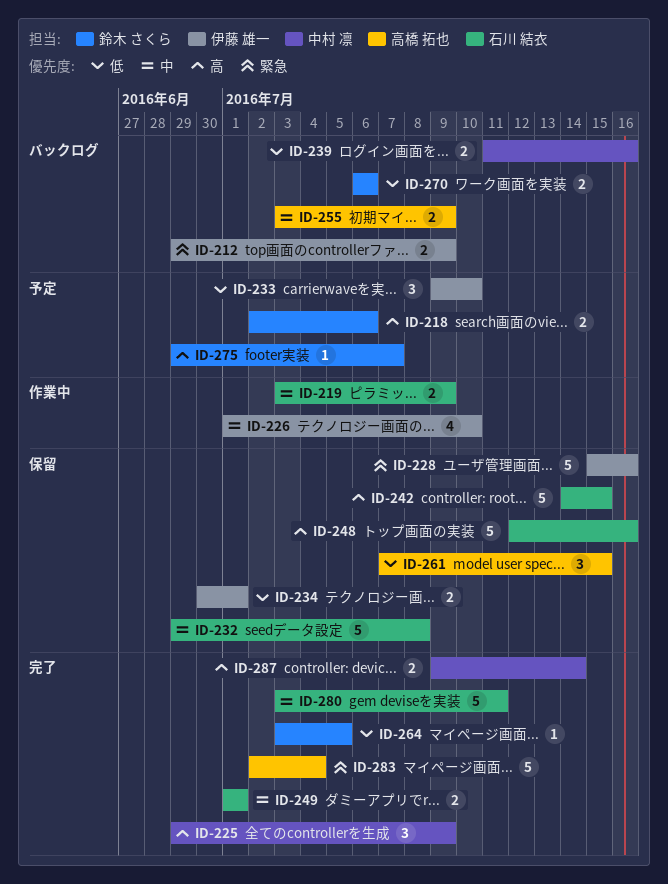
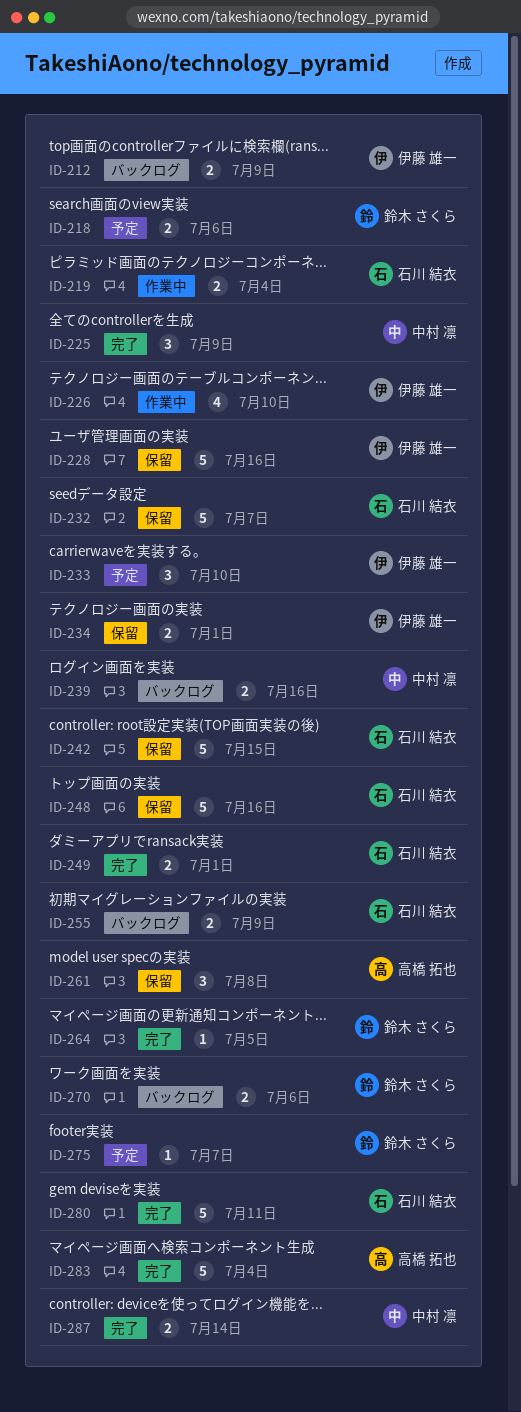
ID-219, due: Jul 9 -> Jul 4
ID-232, due: Jul 8 -> Jul 7
ID-255, owner: 高橋 拓也 -> 石川 結衣
ID-261, due: Jul 15 -> Jul 8

